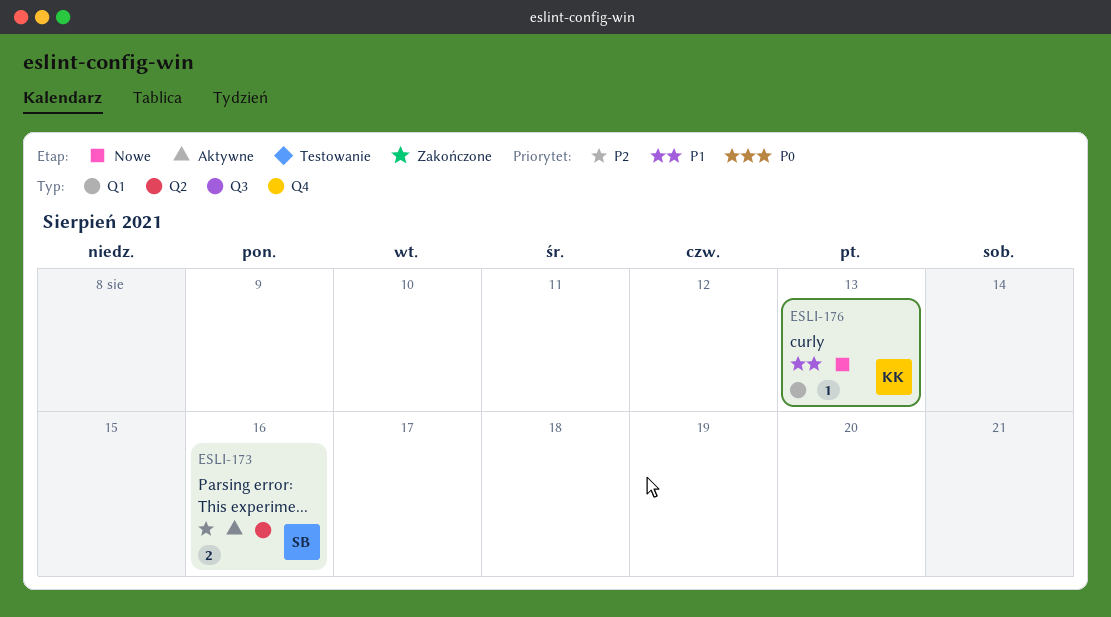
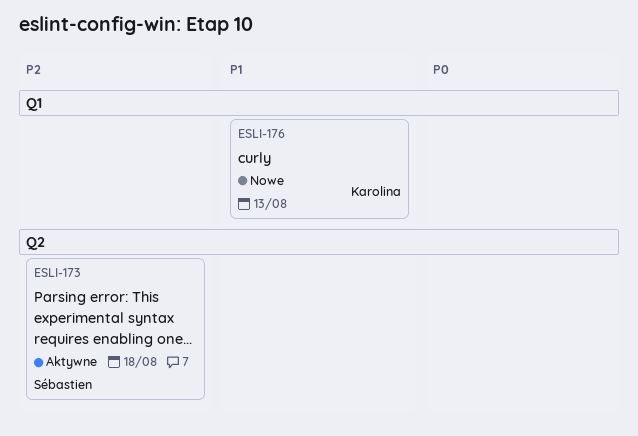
ESLI-173, due: Aug 16 -> Aug 18

